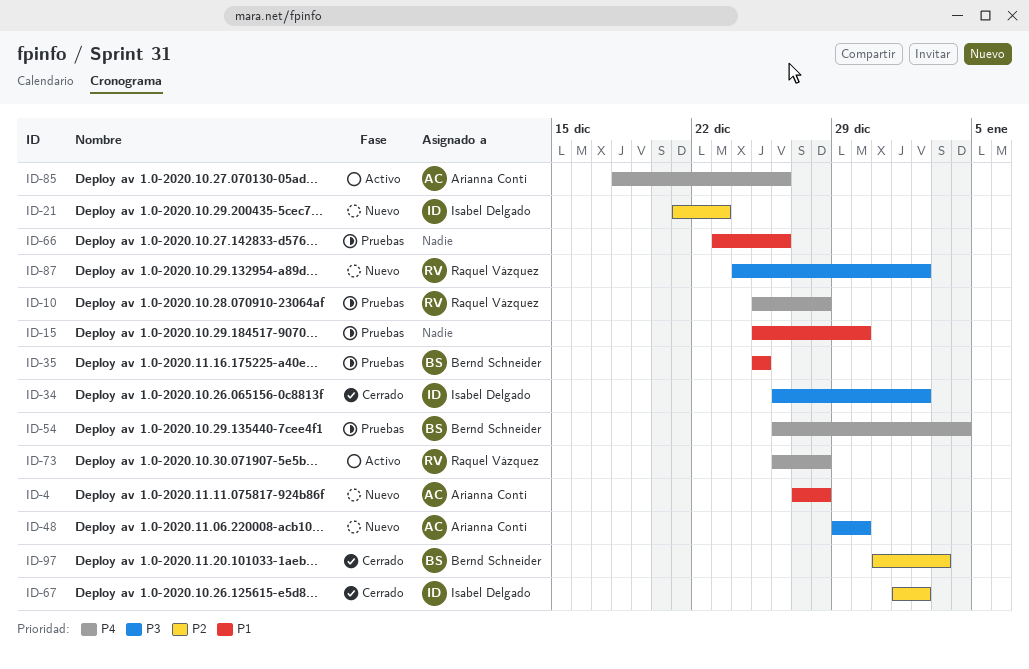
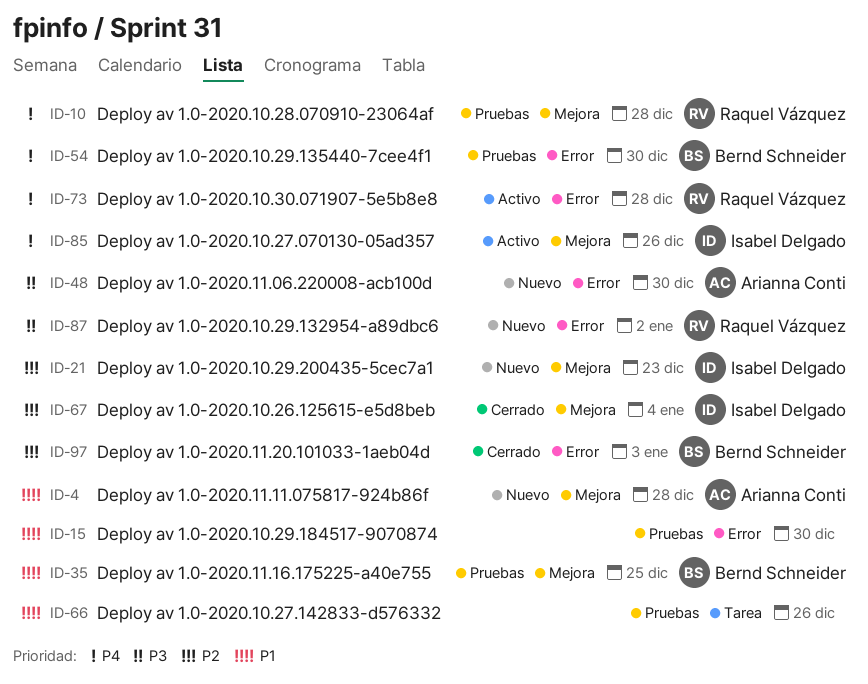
ID-34: present -> none
ID-54, due: Jan 4 -> Dec 30
ID-67, due: Jan 2 -> Jan 4
ID-85, owner: Arianna Conti -> Isabel Delgado

